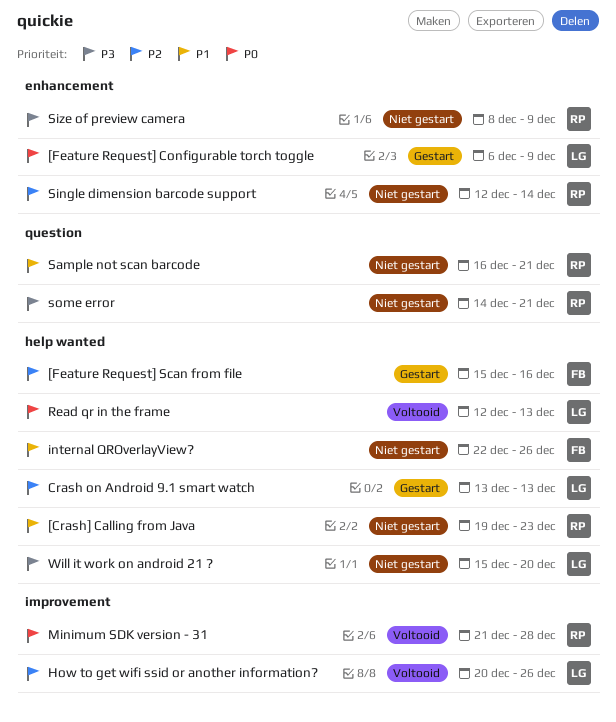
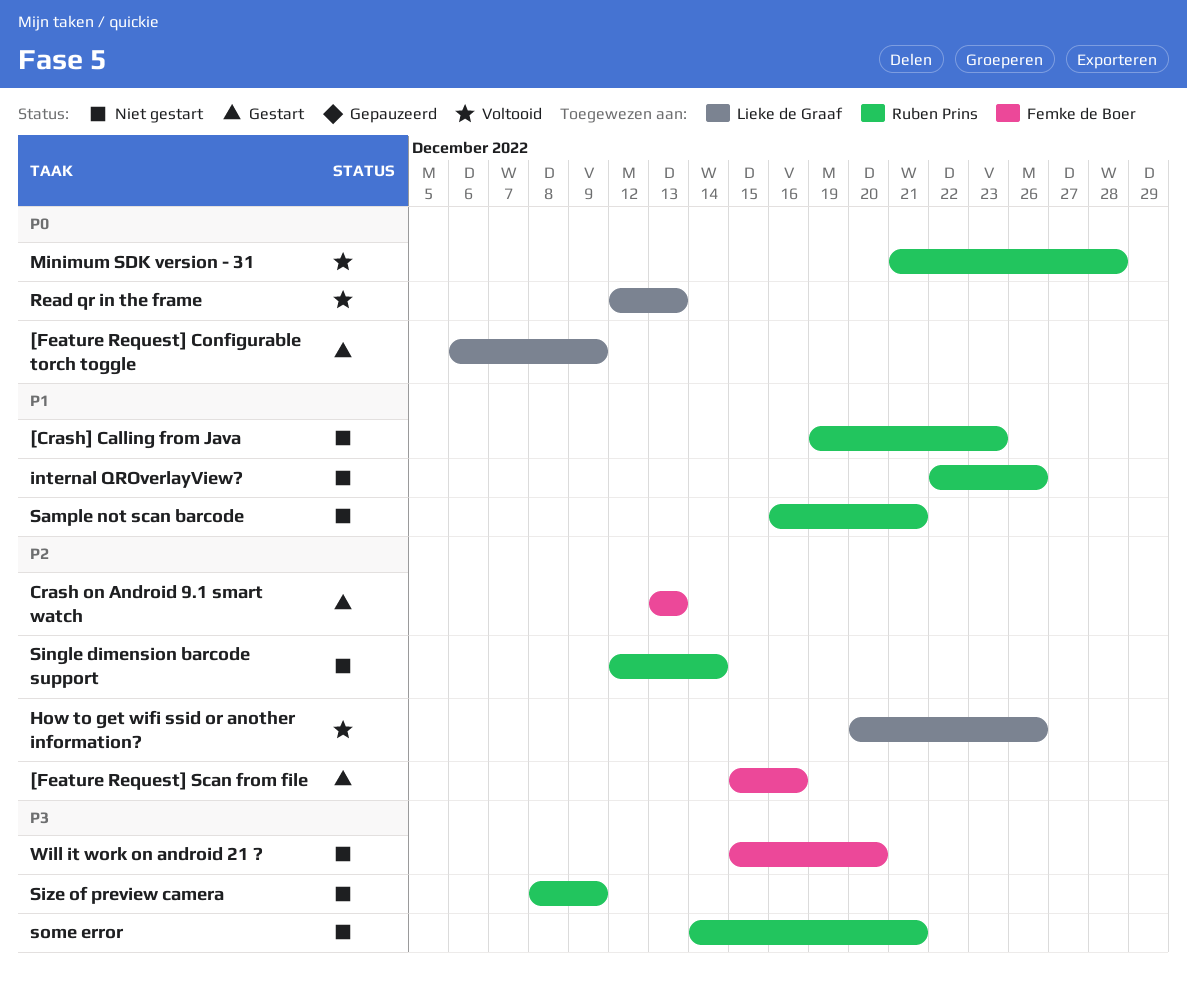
Crash on Android 9.1 smart watch, owner: Lieke de Graaf -> Femke de Boer
internal QROverlayView?, owner: Femke de Boer -> Ruben Prins
Will it work on android 21 ?, owner: Lieke de Graaf -> Femke de Boer

